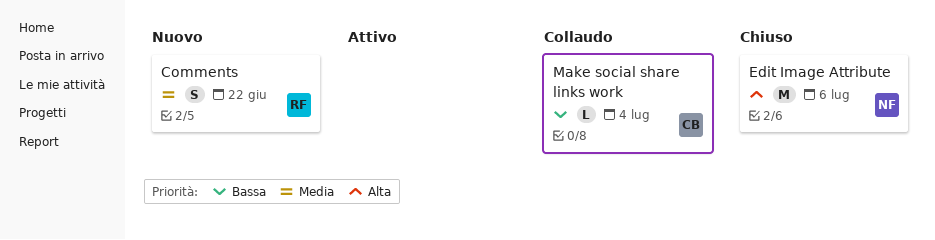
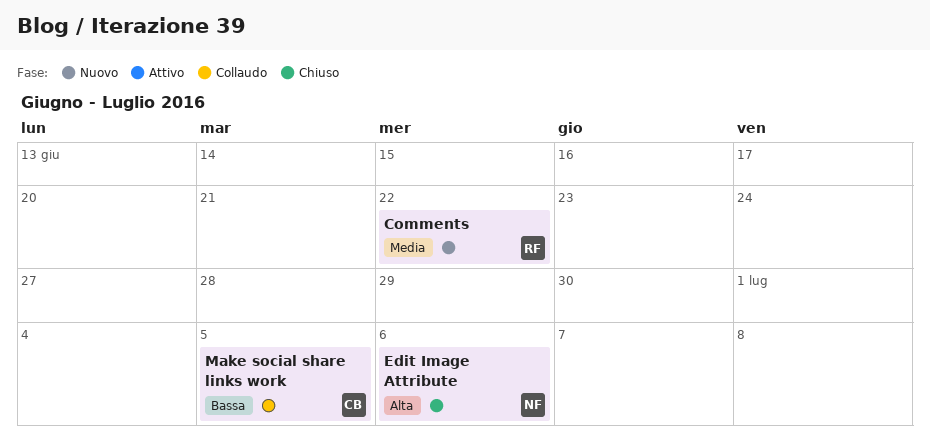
Make social share links work, due: Jul 4 -> Jul 5

